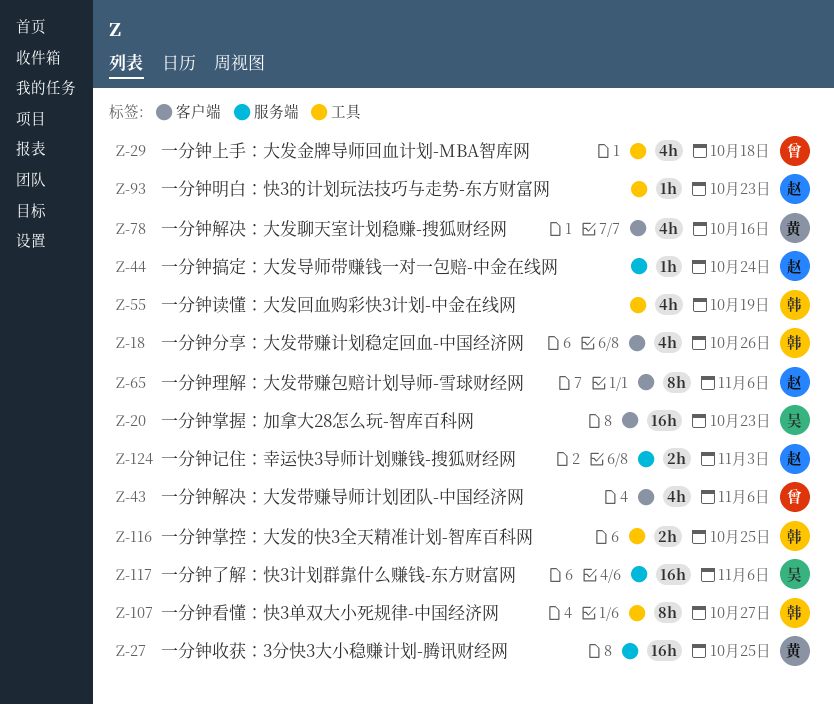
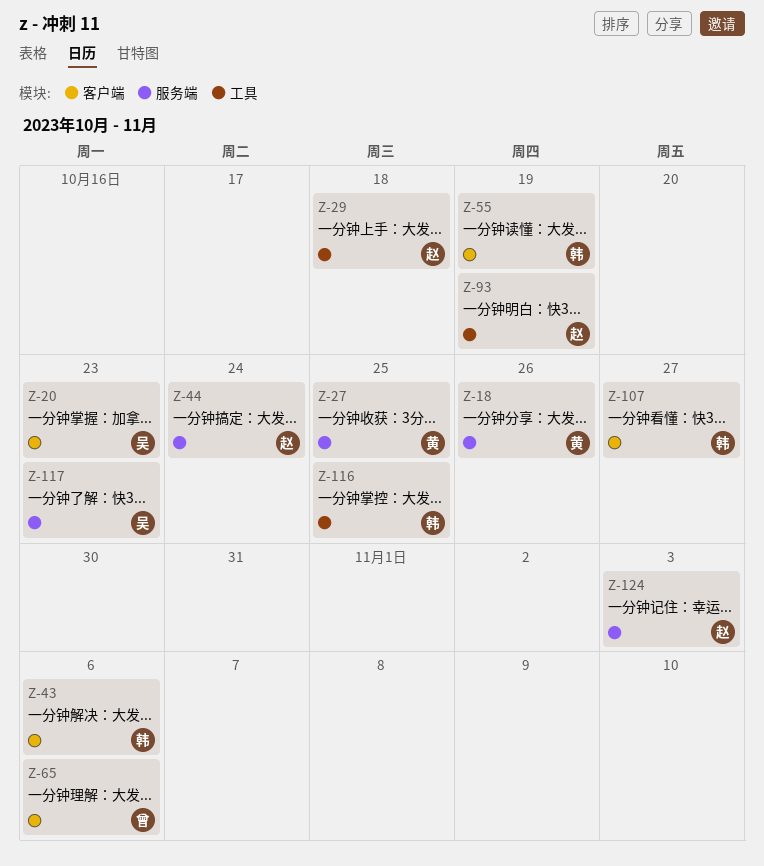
Z-18, owner: 韩 -> 黄
Z-18, label: 客户端 -> 服务端
Z-29, owner: 曾 -> 赵
Z-43, owner: 曾 -> 韩
Z-55, label: 工具 -> 客户端
Z-65, owner: 赵 -> 曾
Z-78: present -> none
Z-93, due: Oct 23 -> Oct 19
Z-107, label: 工具 -> 客户端
Z-117, due: Nov 6 -> Oct 23

